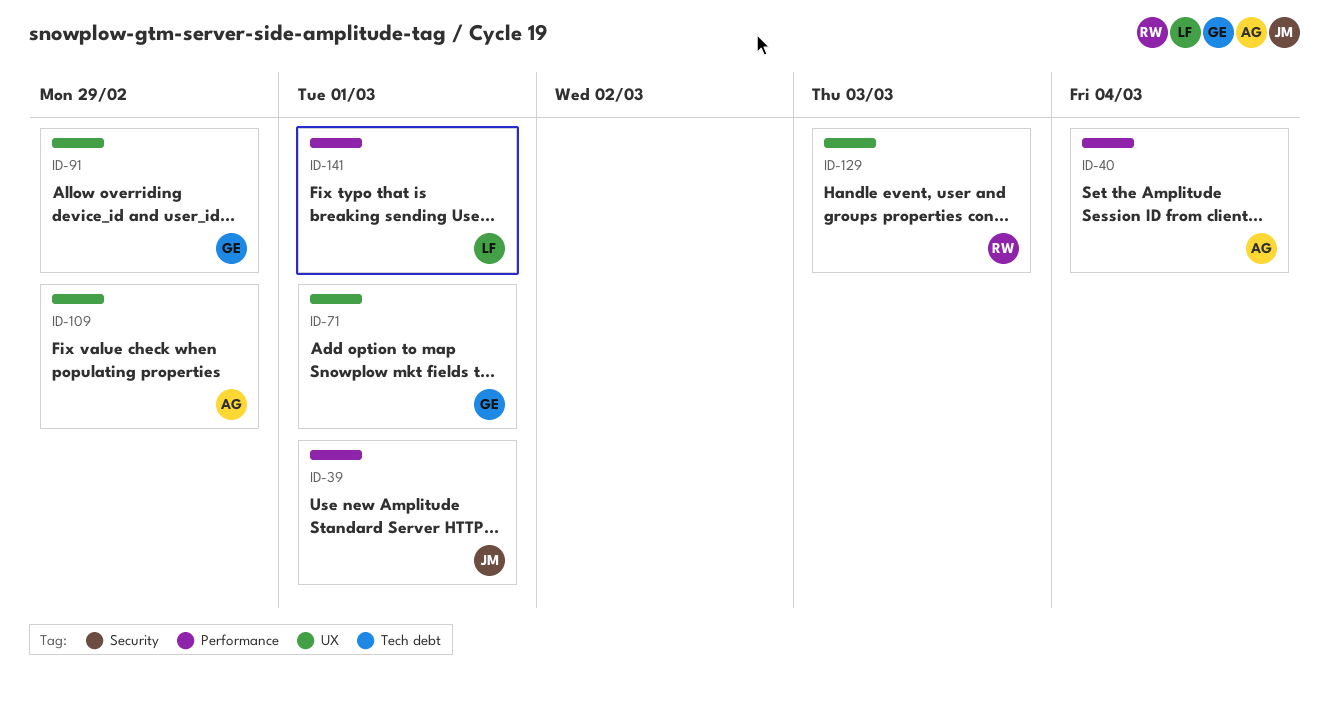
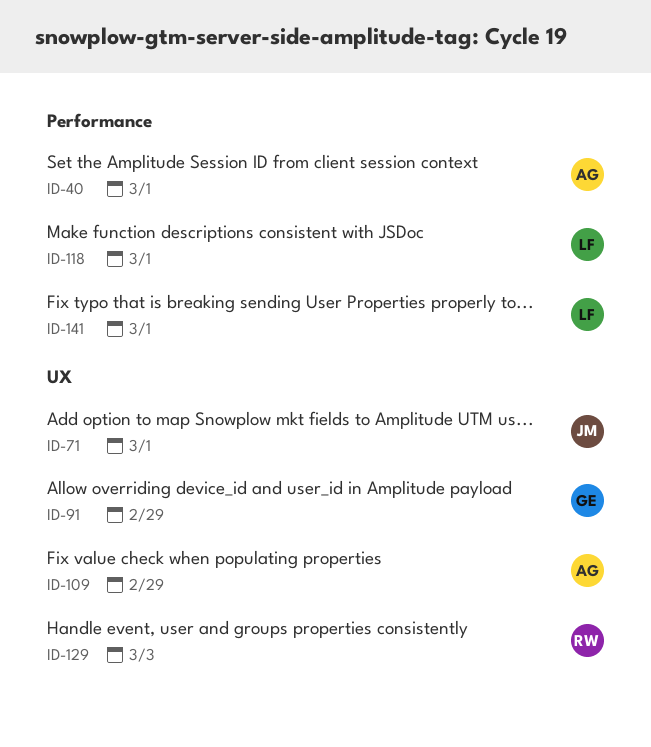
ID-39: present -> none
ID-40, due: Mar 4 -> Mar 1
ID-71, owner: GE -> JM
ID-118: none -> present

